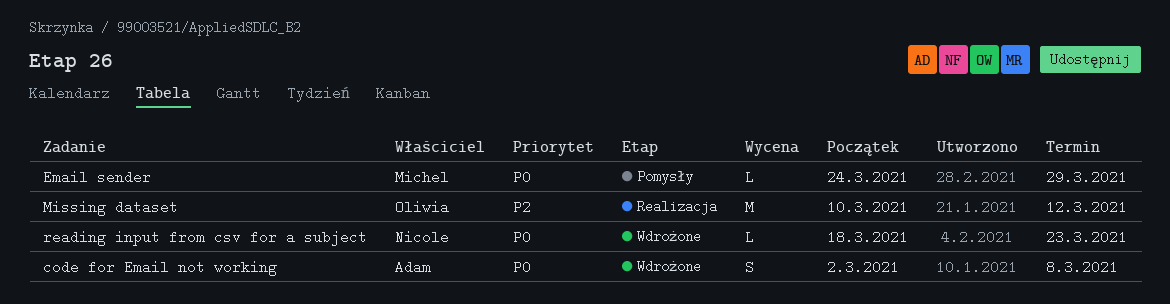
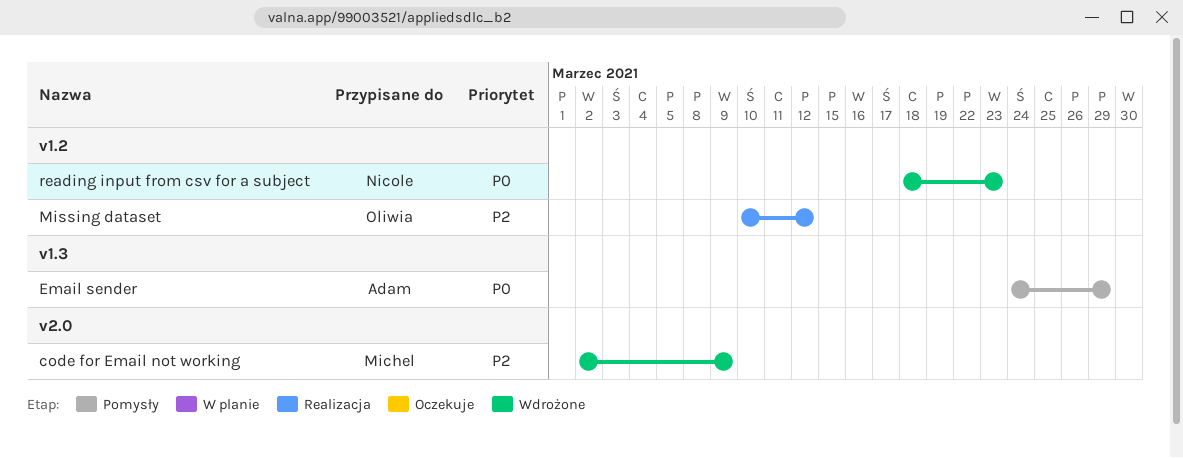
code for Email not working, owner: Adam -> Michel
code for Email not working, priority: P0 -> P2
code for Email not working, due: Mar 8 -> Mar 9
Email sender, owner: Michel -> Adam

